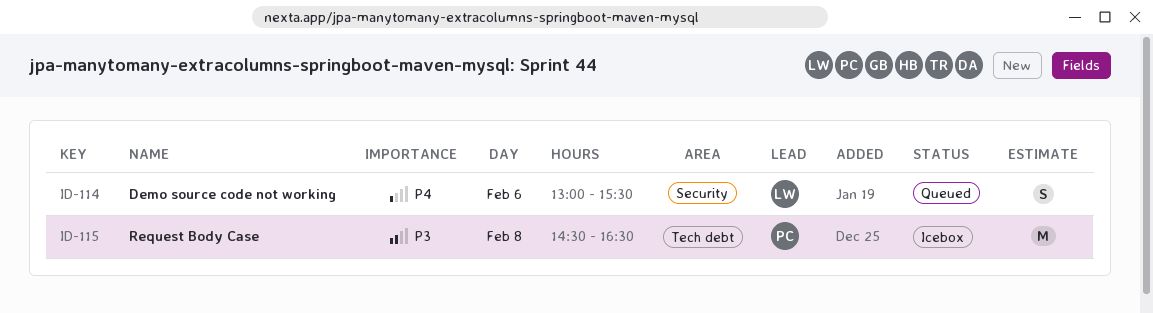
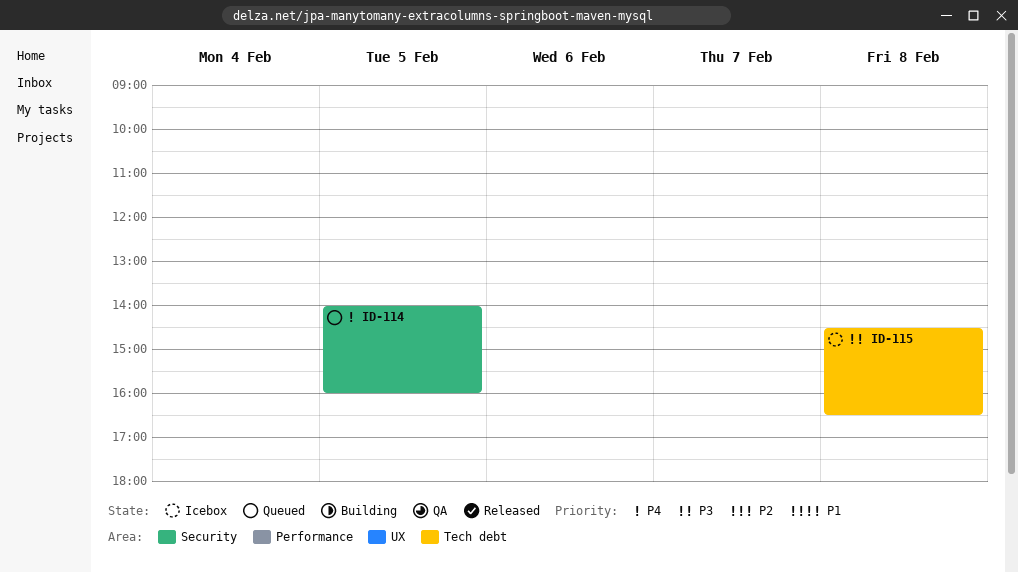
ID-114, day: Feb 6 -> Feb 5
ID-114, begins: 13:00 -> 14:00
ID-114, ends: 15:30 -> 16:00

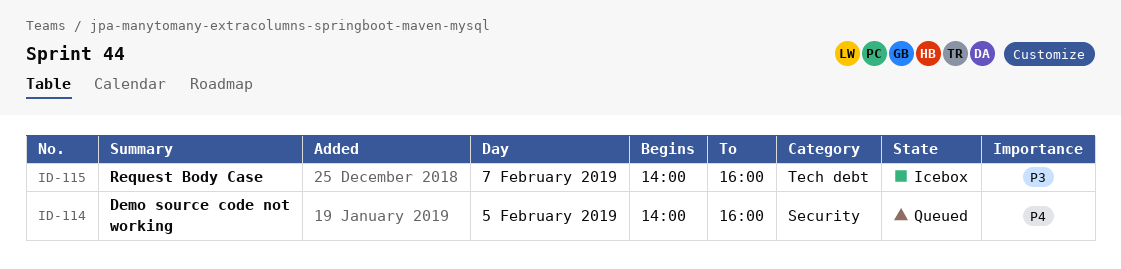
ID-115, day: Feb 8 -> Feb 7
ID-115, begins: 14:30 -> 14:00
ID-115, ends: 16:30 -> 16:00

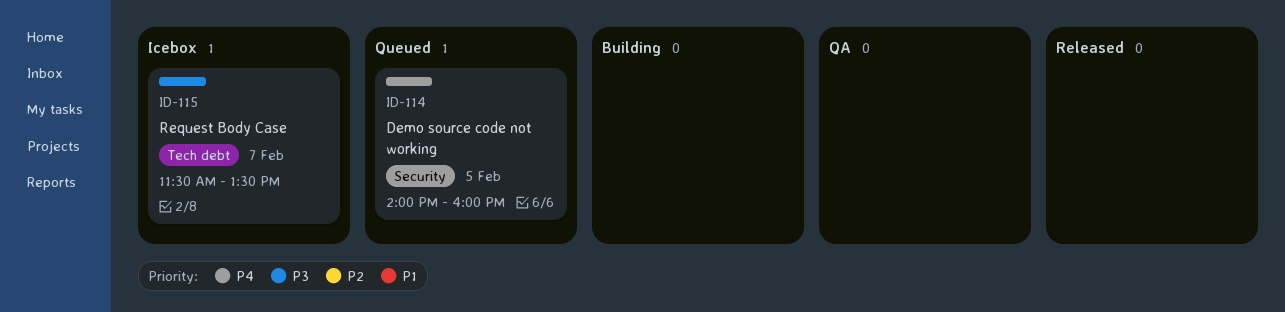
ID-115, begins: 14:00 -> 11:30
ID-115, ends: 16:00 -> 13:30

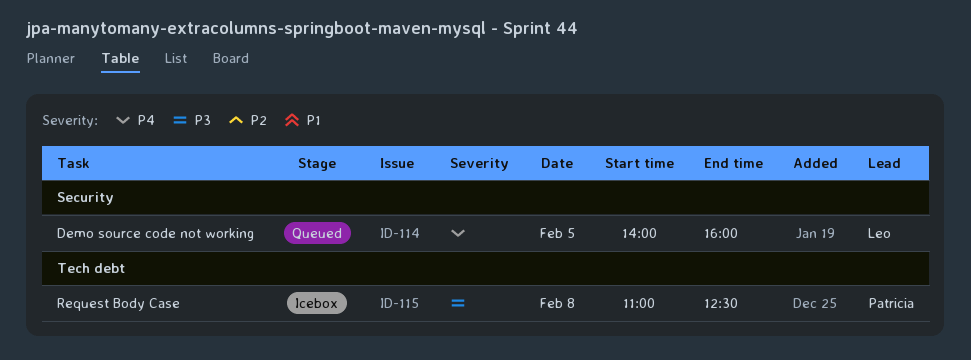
ID-115, day: Feb 7 -> Feb 8
ID-115, begins: 11:30 -> 11:00
ID-115, ends: 13:30 -> 12:30

